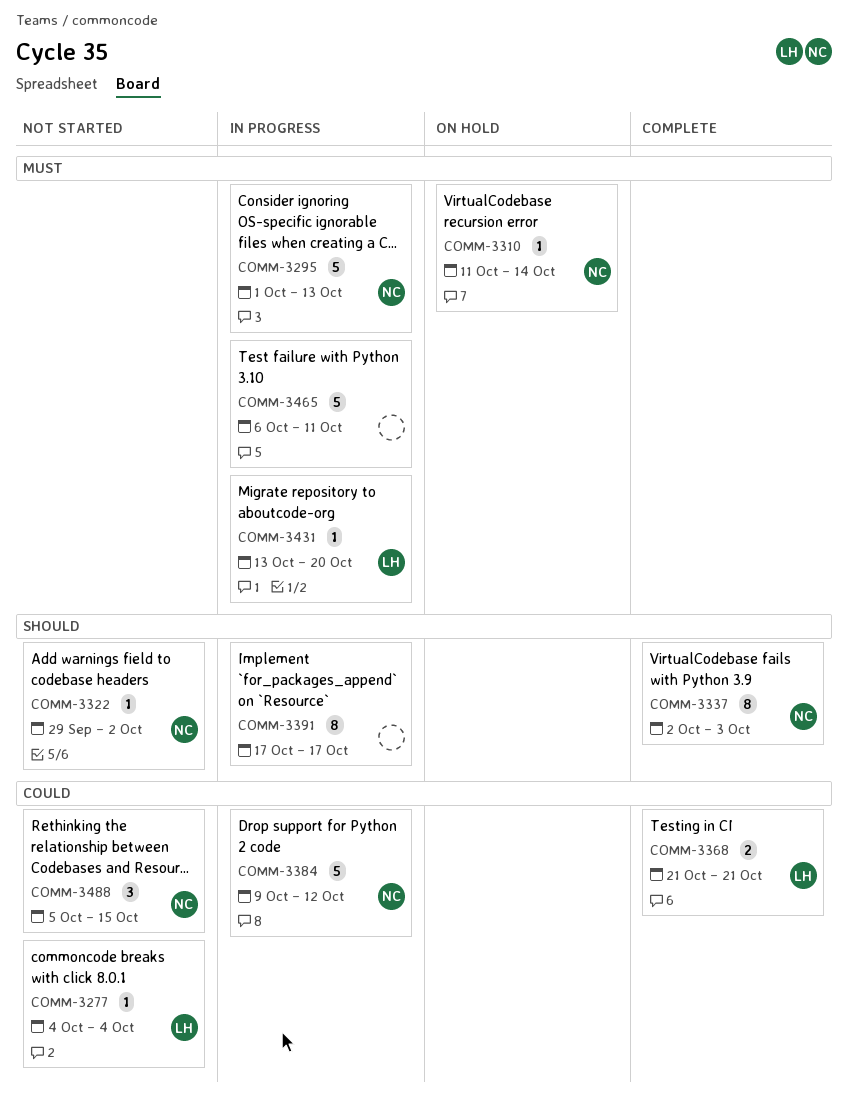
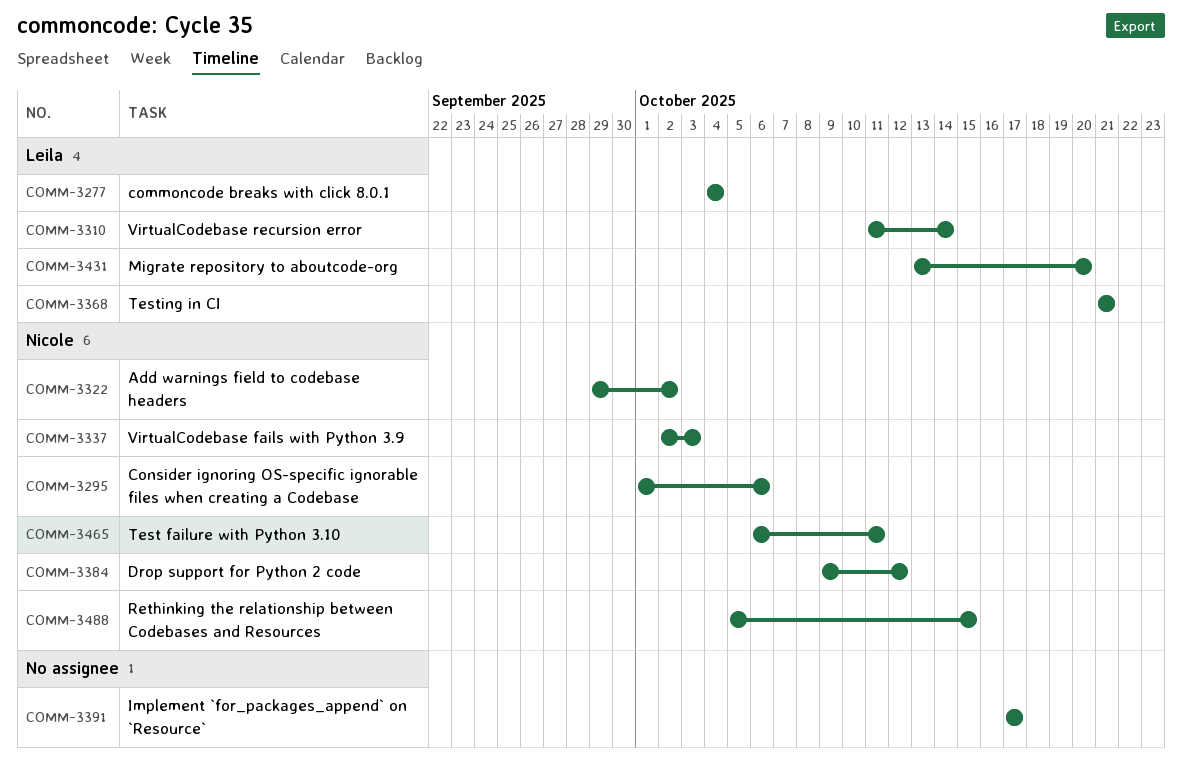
COMM-3295, due: Oct 13 -> Oct 6
COMM-3310, owner: Nicole -> Leila
COMM-3465, owner: none -> Nicole

